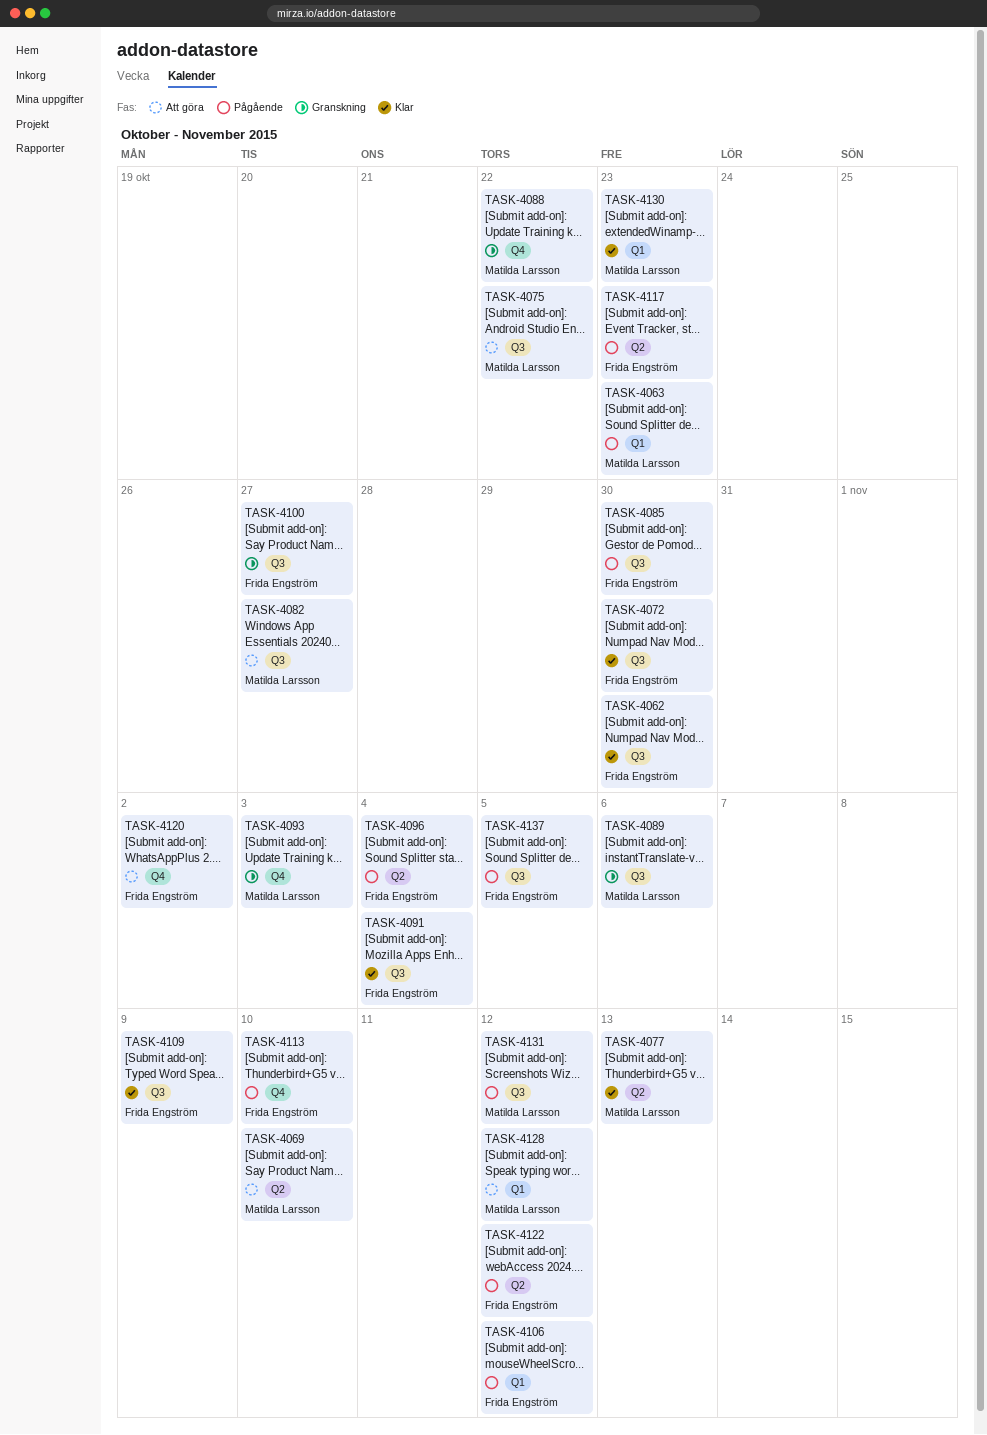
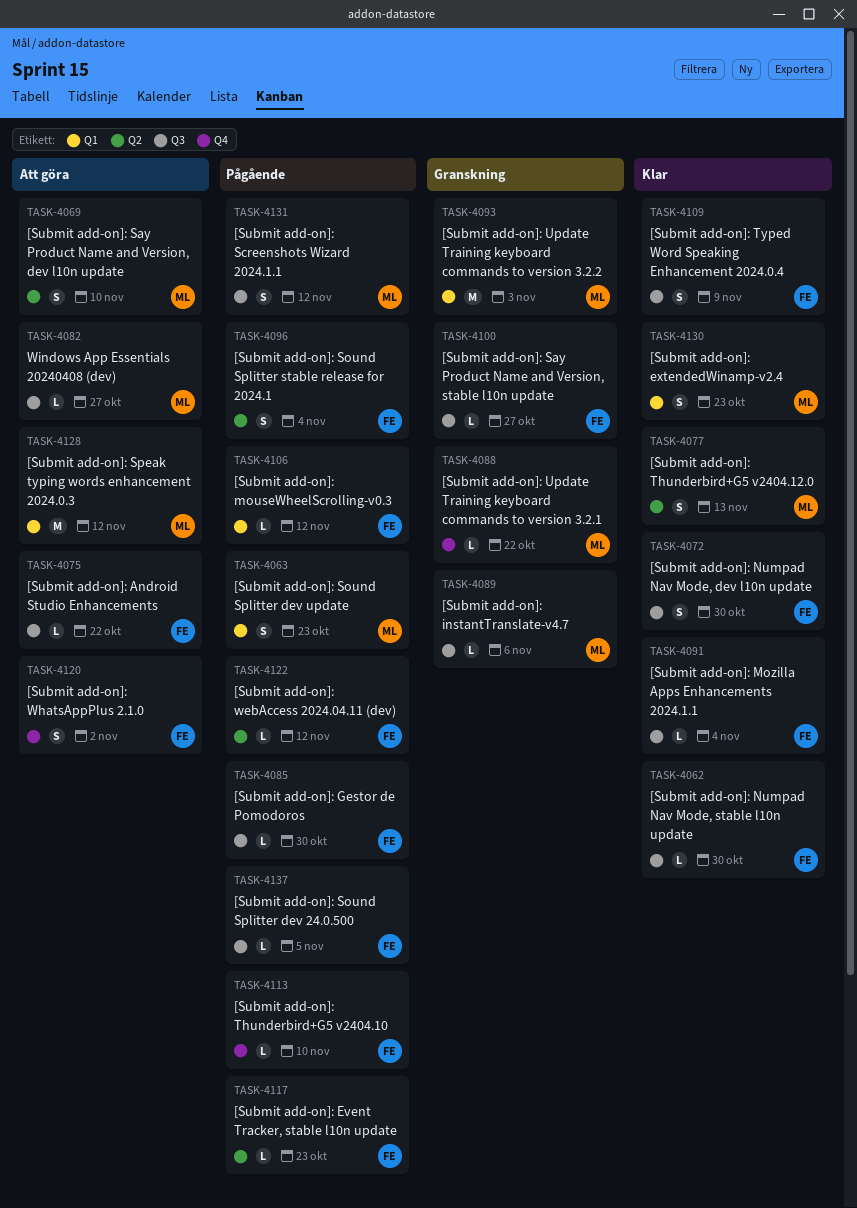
TASK-4075, owner: Matilda Larsson -> Frida Engström
TASK-4093, label: Q4 -> Q1

